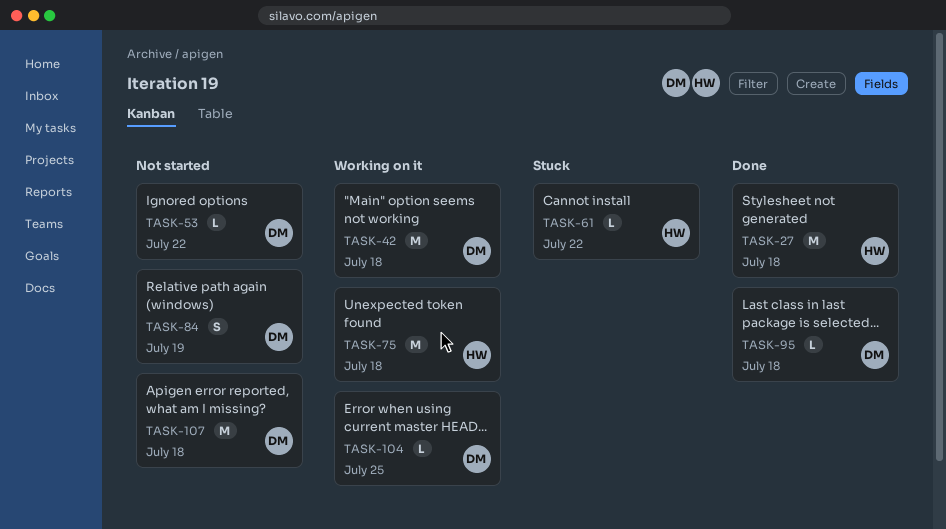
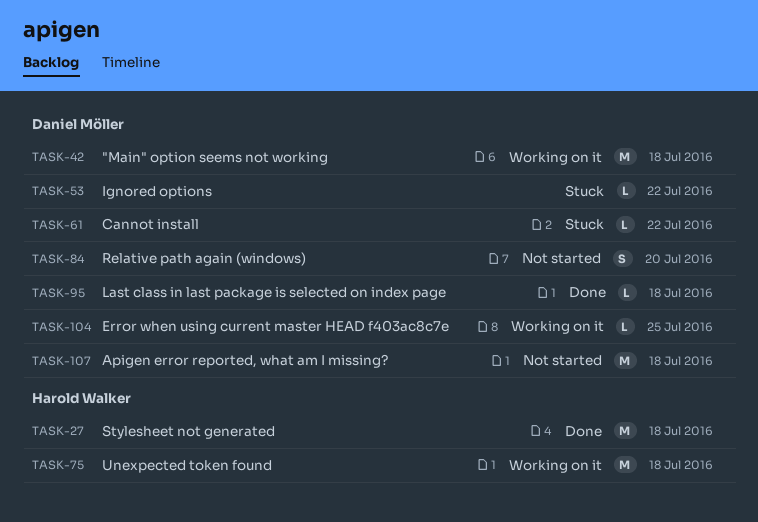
TASK-53, status: Not started -> Stuck
TASK-61, owner: Harold Walker -> Daniel Möller
TASK-84, due: Jul 19 -> Jul 20

